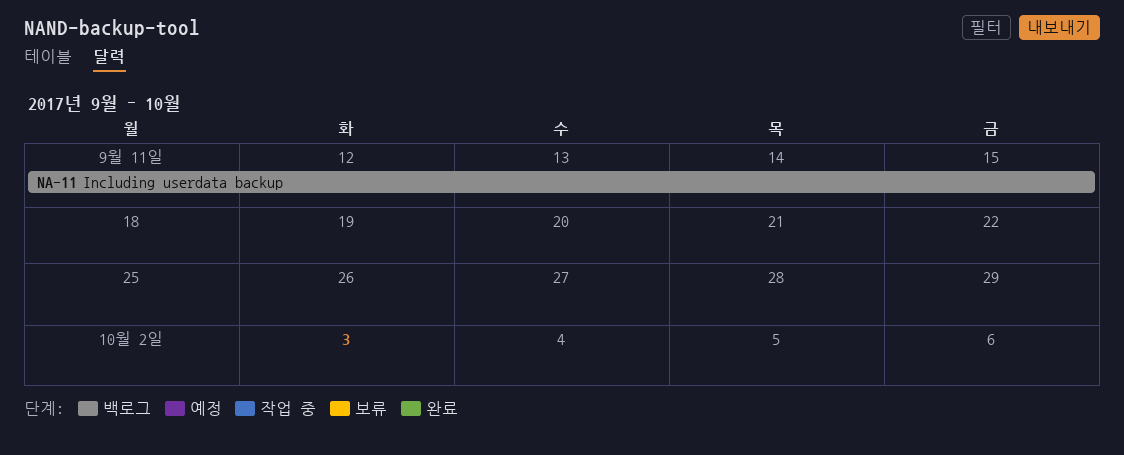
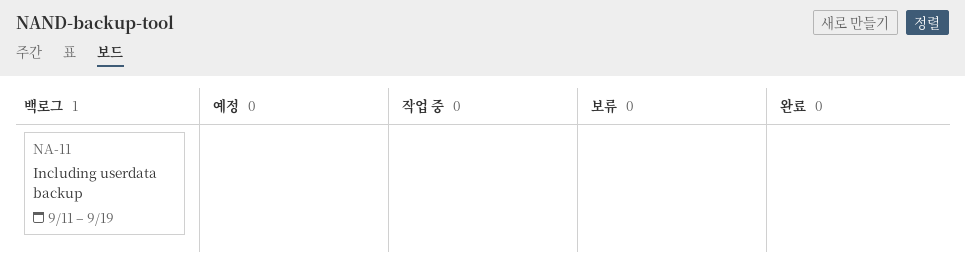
NA-11, due: Sep 15 -> Sep 19

